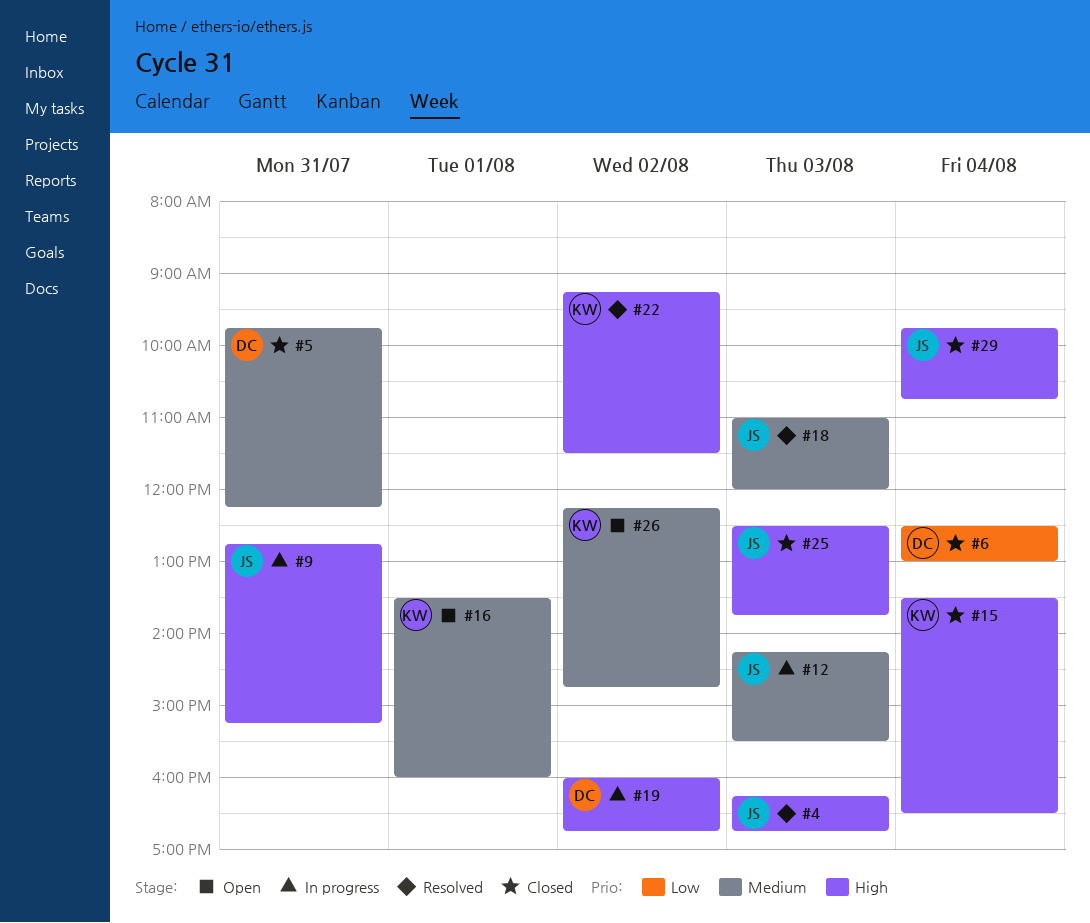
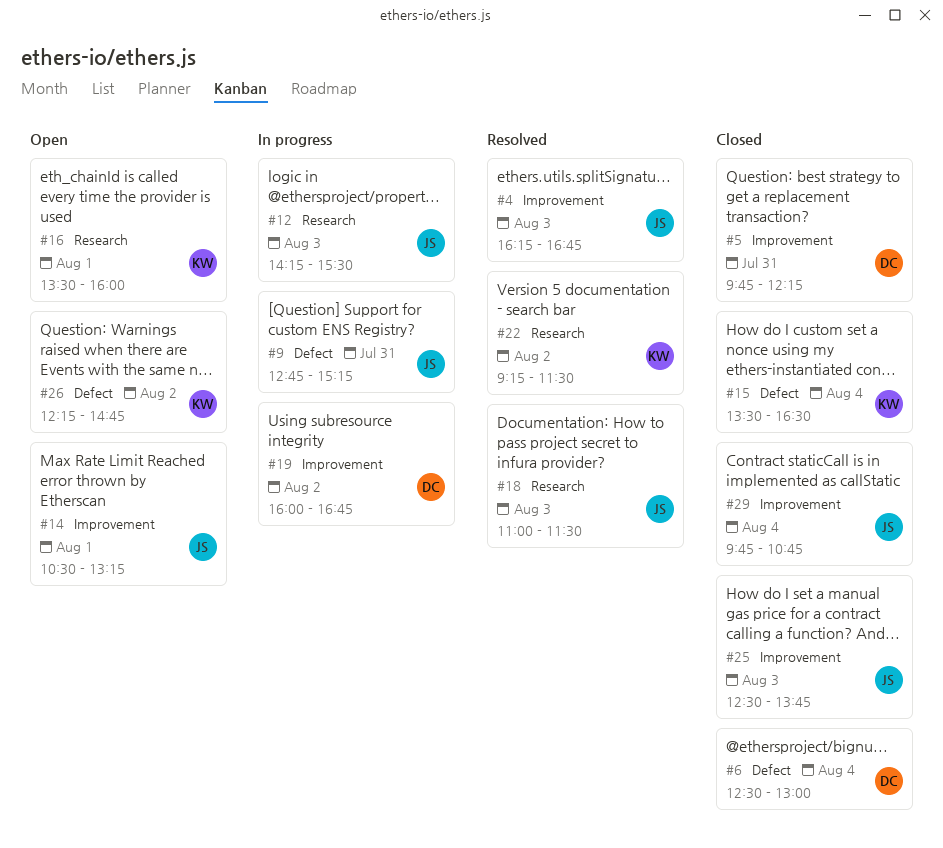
#14: none -> present
#18, ends: 12:00 -> 11:30

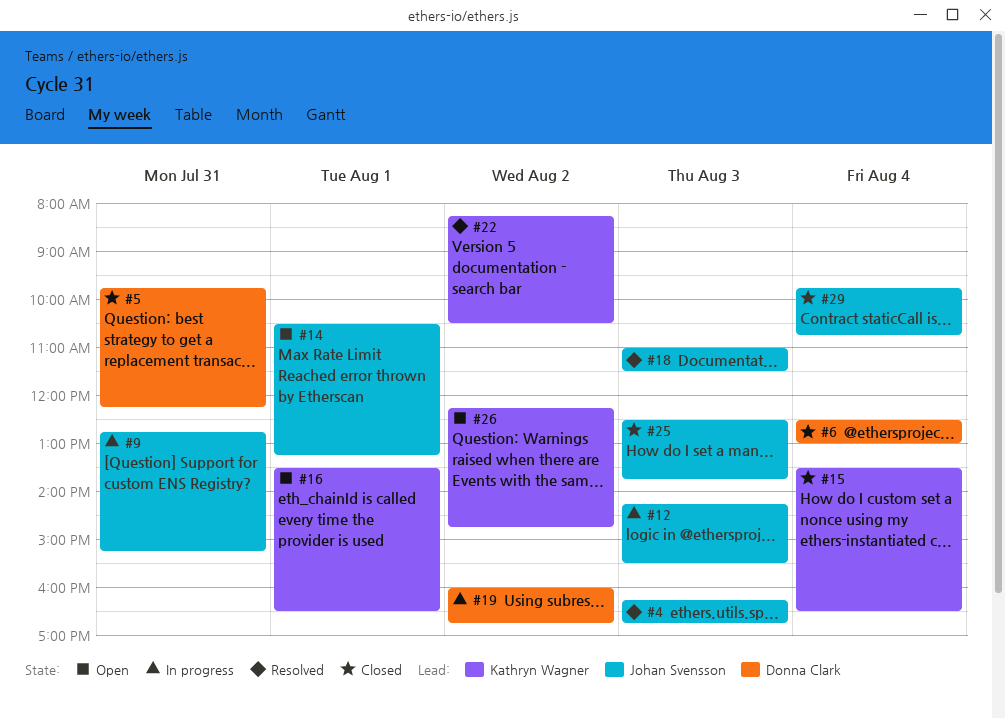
#16, ends: 16:00 -> 16:30
#22, begins: 09:15 -> 08:15
#22, ends: 11:30 -> 10:30

